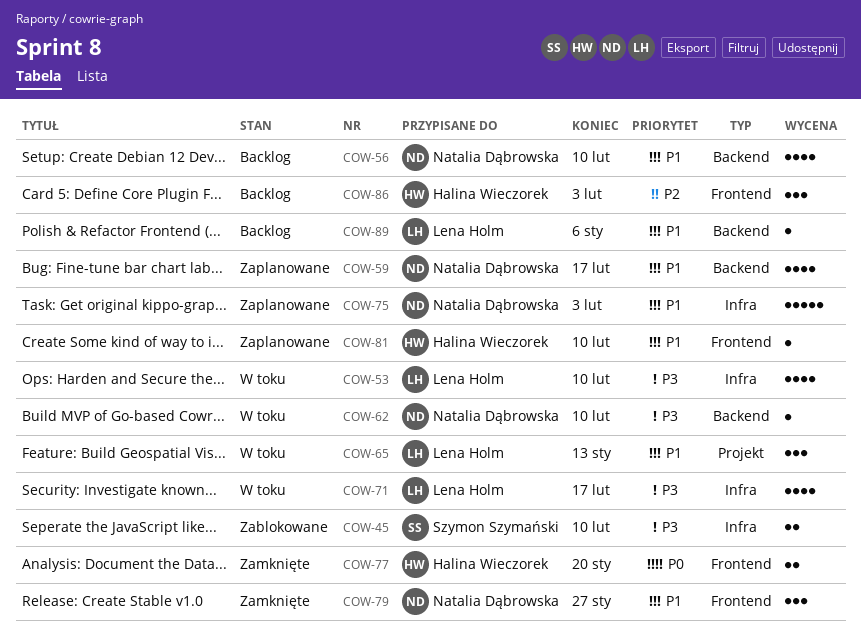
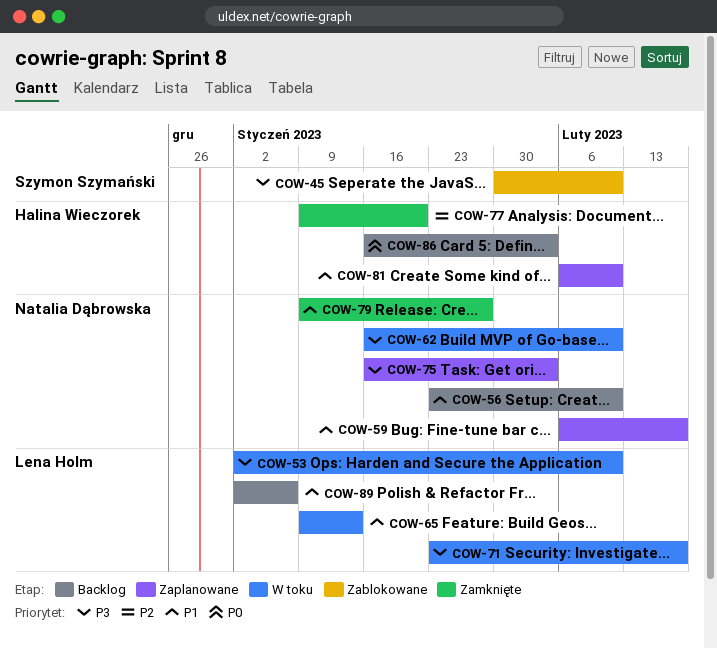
COW-75, priority: P1 -> P3
COW-77, priority: P0 -> P2
COW-86, priority: P2 -> P0

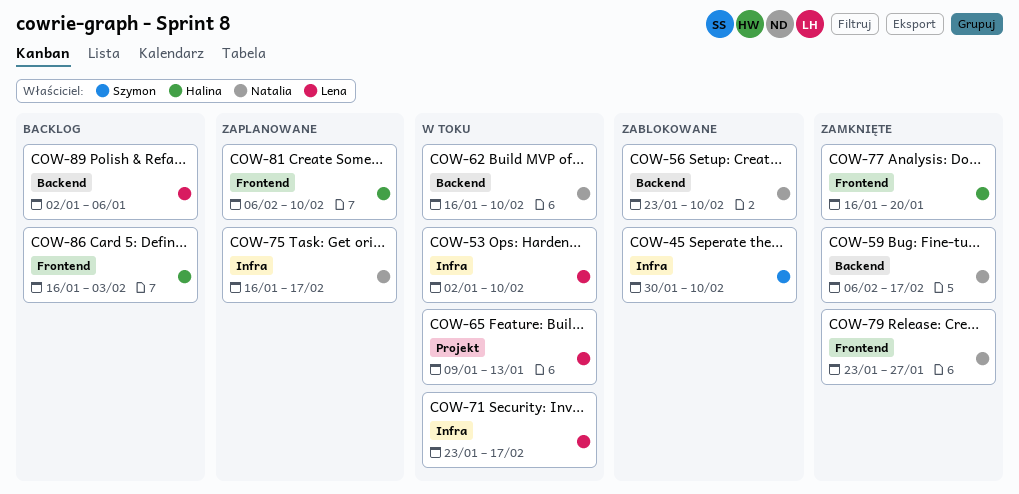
COW-56, status: Backlog -> Zablokowane
COW-59, status: Zaplanowane -> Zamknięte
COW-75, due: Feb 3 -> Feb 17
COW-77, start: Jan 9 -> Jan 16
COW-79, start: Jan 9 -> Jan 23

